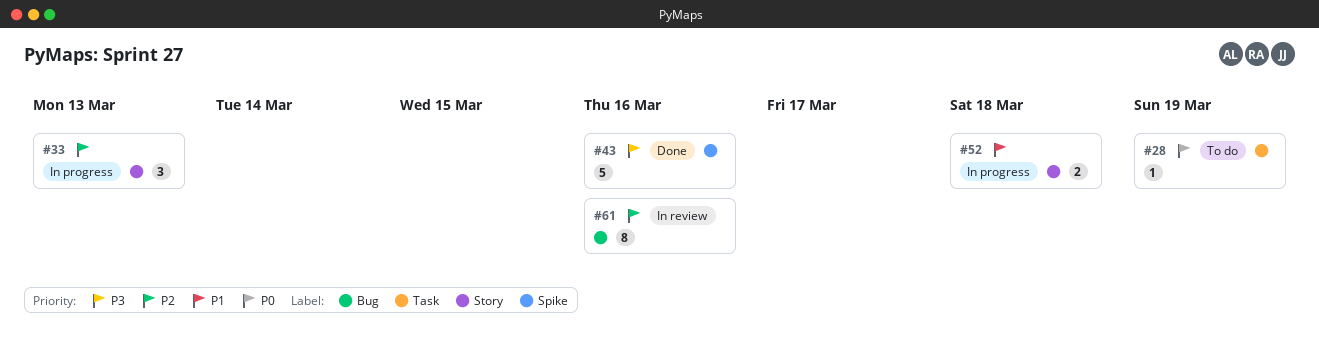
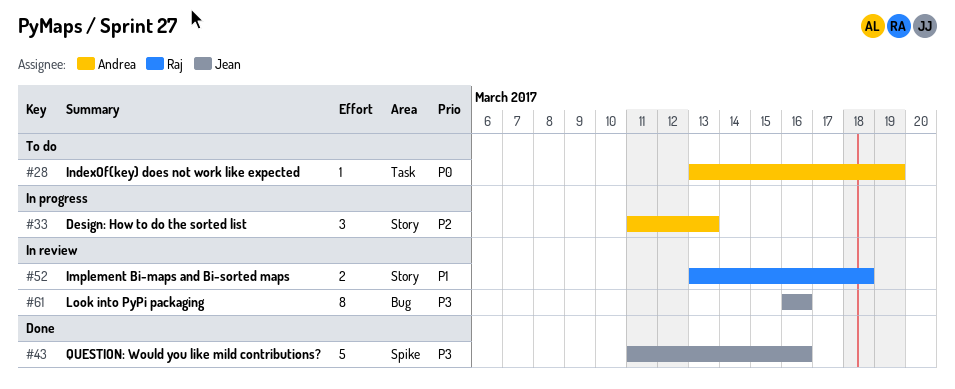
#52, status: In progress -> In review
#61, priority: P2 -> P3

